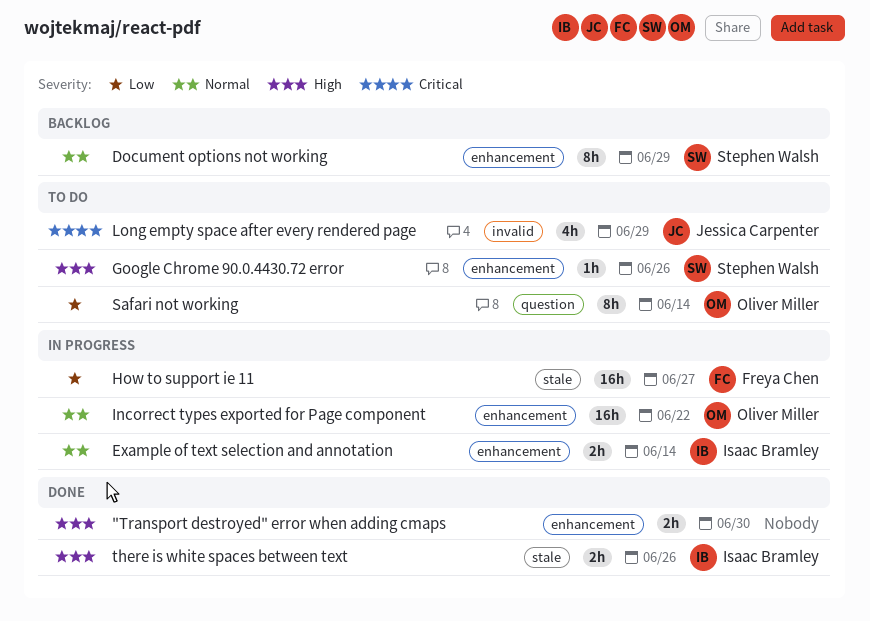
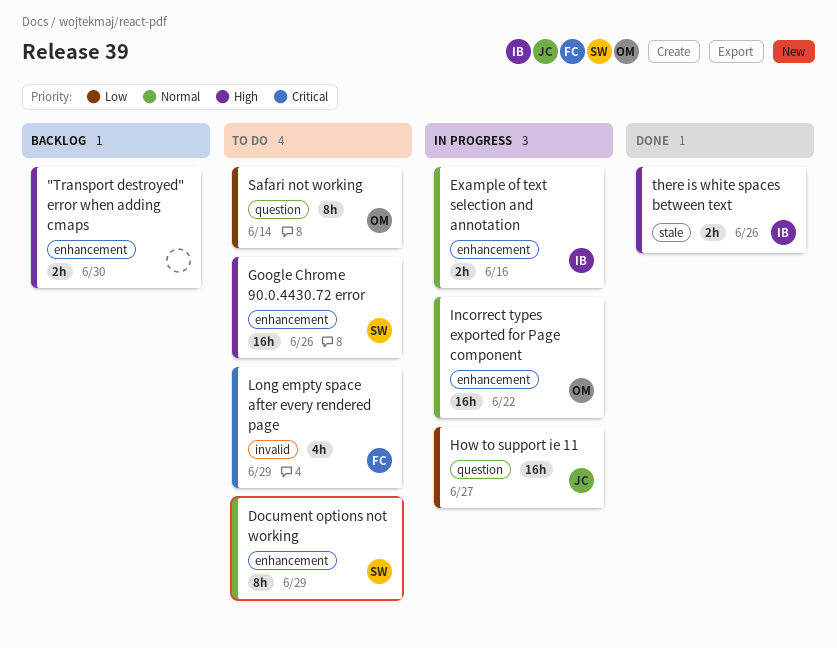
"Transport destroyed" error when adding cmaps, status: Done -> Backlog
Document options not working, status: Backlog -> To do
Example of text selection and annotation, due: Jun 14 -> Jun 16
Google Chrome 90.0.4430.72 error, estimate: 1h -> 16h
How to support ie 11, owner: Freya Chen -> Jessica Carpenter
How to support ie 11, label: stale -> question
Long empty space after every rendered page, owner: Jessica Carpenter -> Freya Chen

